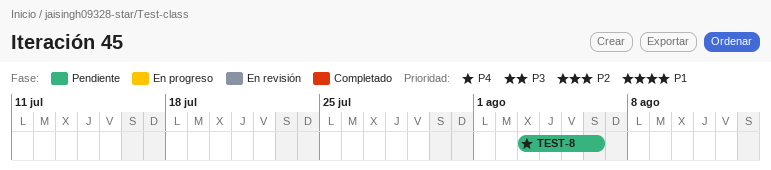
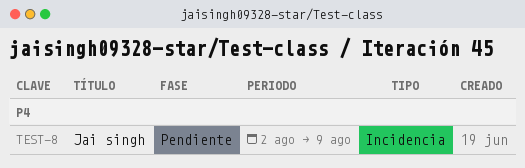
TEST-8, start: Aug 3 -> Aug 2
TEST-8, due: Aug 6 -> Aug 9

